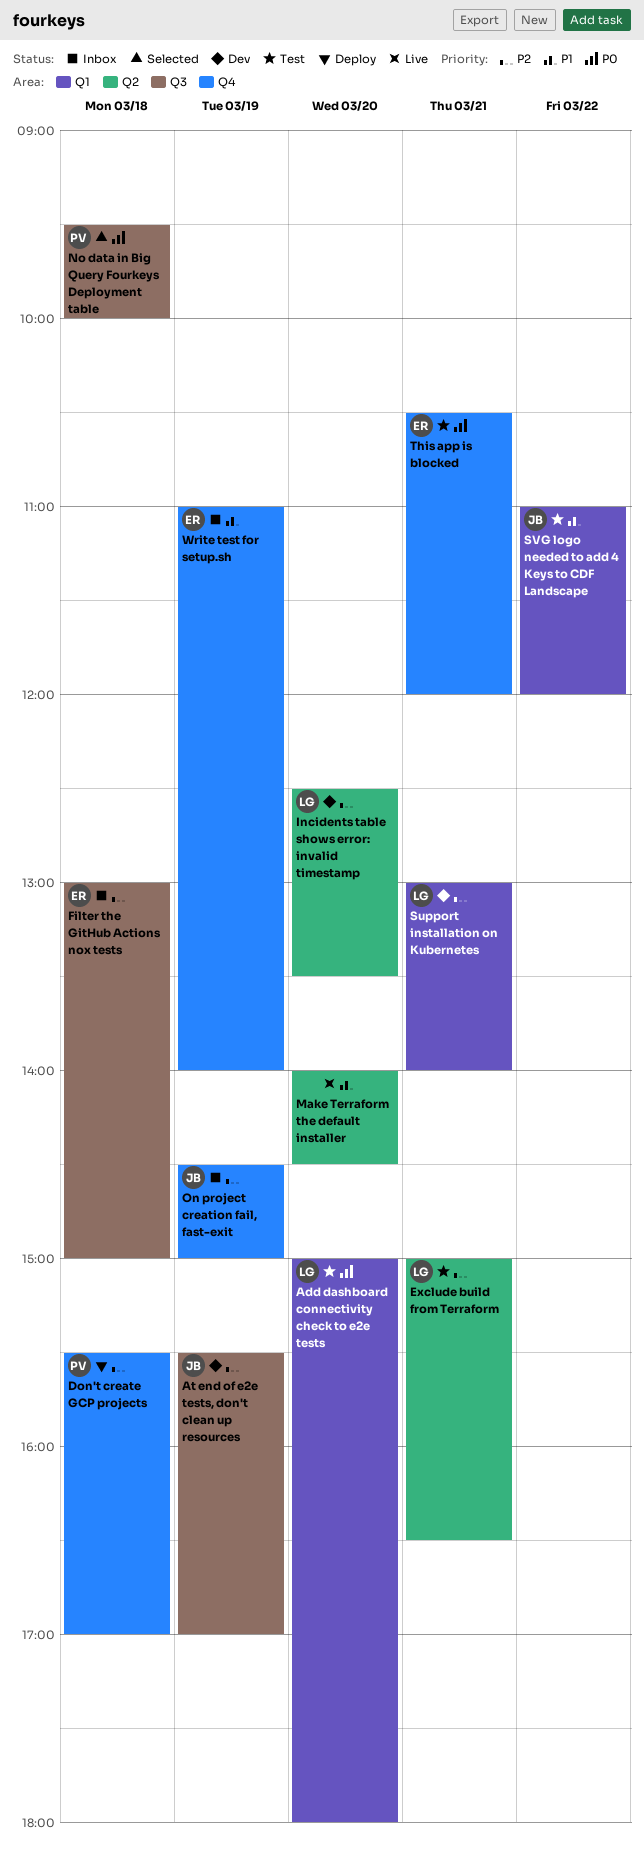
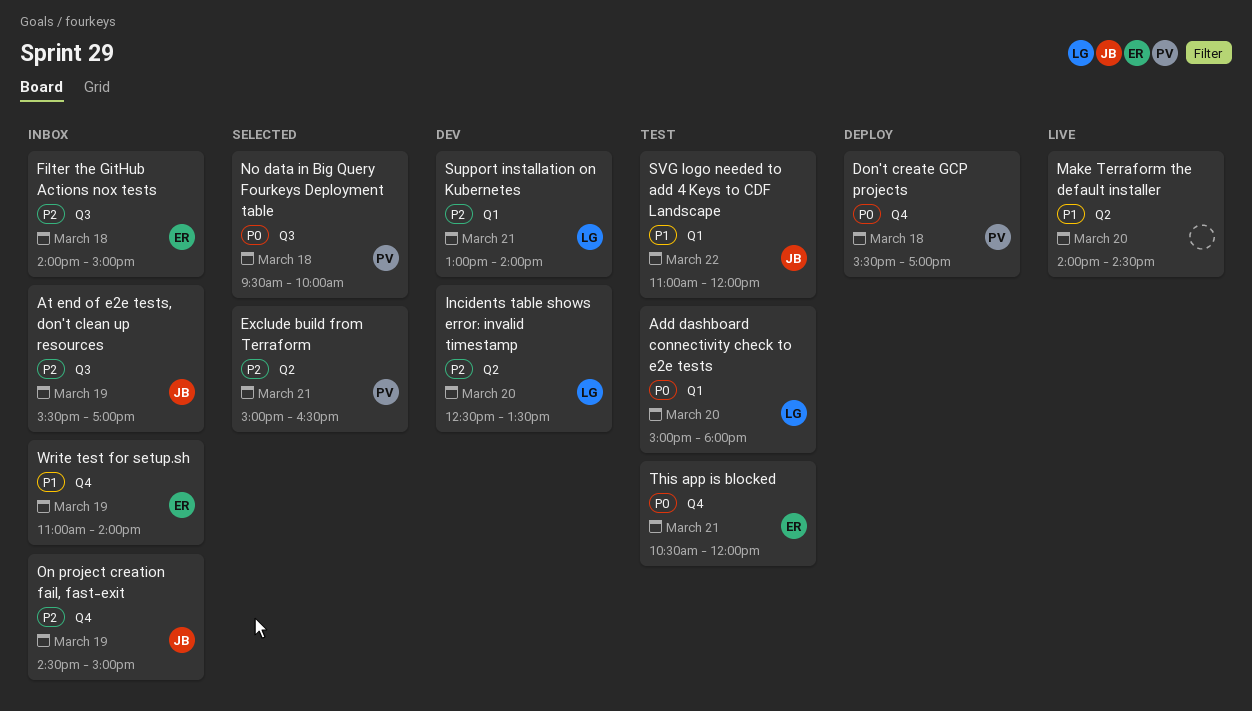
At end of e2e tests, don't clean up resources, status: Dev -> Inbox
Don't create GCP projects, priority: P2 -> P0
Exclude build from Terraform, status: Test -> Selected
Exclude build from Terraform, owner: LG -> PV
Filter the GitHub Actions nox tests, begins: 13:00 -> 14:00

